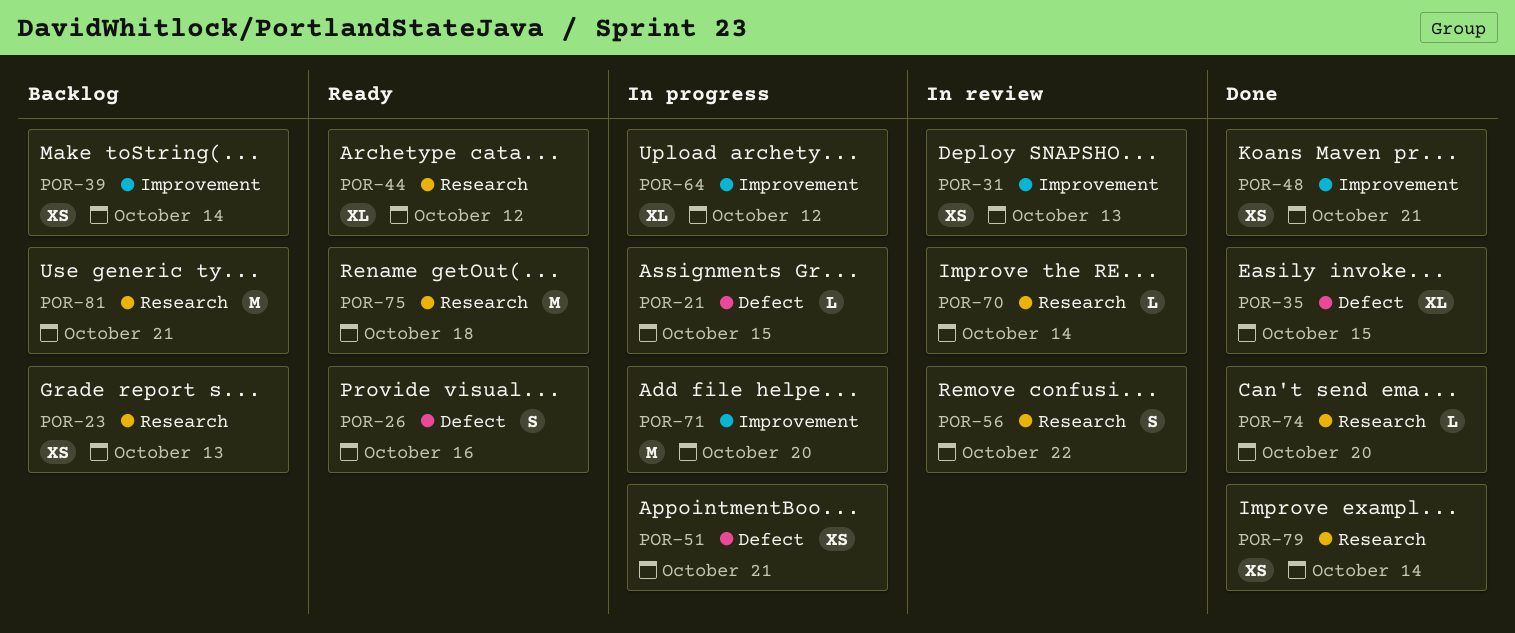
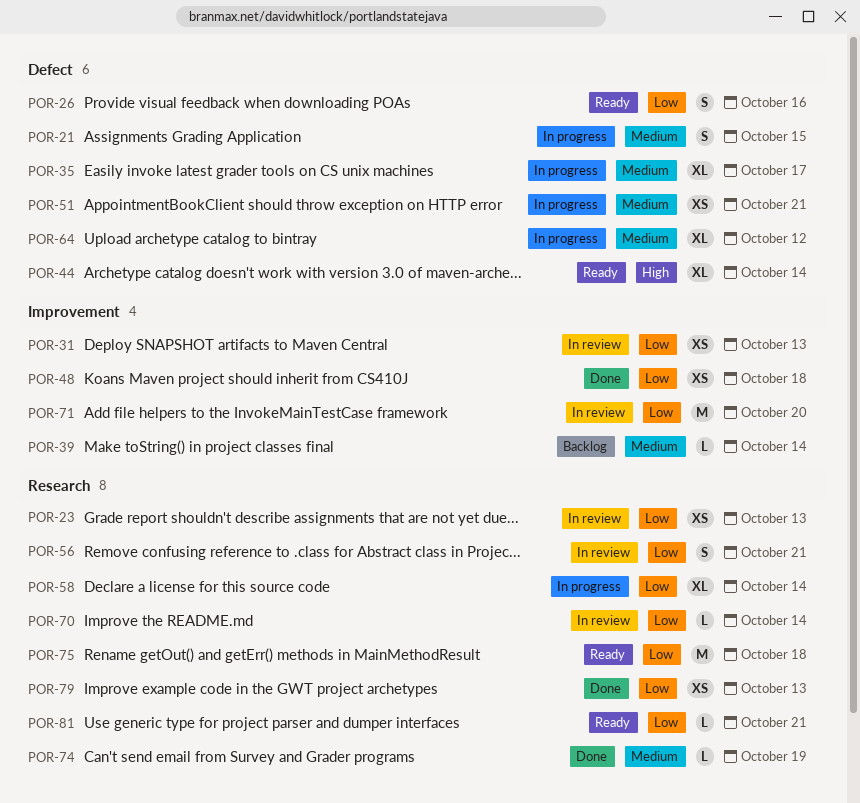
POR-21, estimate: L -> S
POR-23, status: Backlog -> In review
POR-35, status: Done -> In progress
POR-35, due: Oct 15 -> Oct 17
POR-39, estimate: XS -> L
POR-44, label: Research -> Defect
POR-44, due: Oct 12 -> Oct 14
POR-48, due: Oct 21 -> Oct 18
POR-56, due: Oct 22 -> Oct 21
POR-58: none -> present
POR-64, label: Improvement -> Defect
POR-71, status: In progress -> In review
POR-74, due: Oct 20 -> Oct 19
POR-79, due: Oct 14 -> Oct 13
POR-81, status: Backlog -> Ready
POR-81, estimate: M -> L

